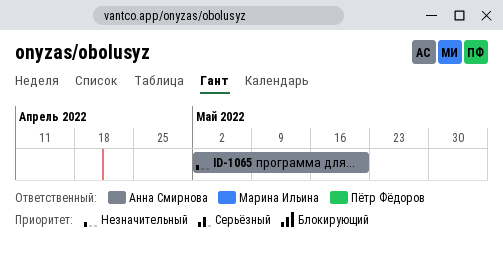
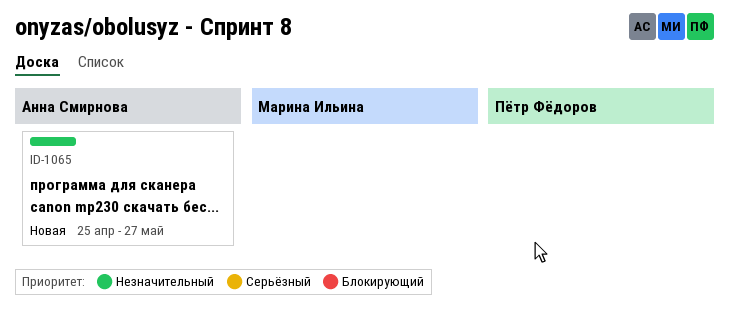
ID-1065, start: May 2 -> Apr 25
ID-1065, due: May 20 -> May 27

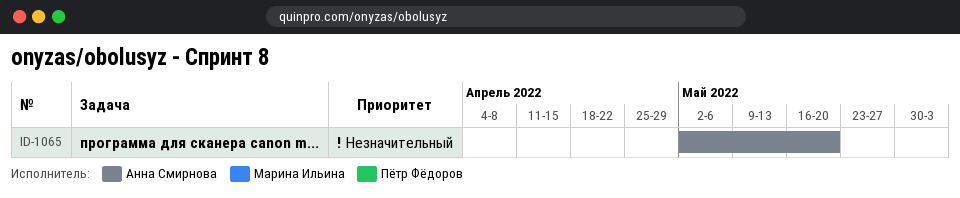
ID-1065, start: Apr 25 -> May 2
ID-1065, due: May 27 -> May 20

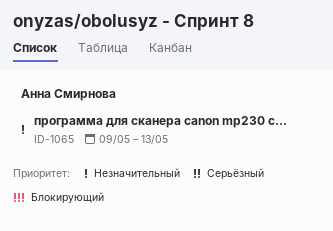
ID-1065, start: May 2 -> May 9
ID-1065, due: May 20 -> May 13

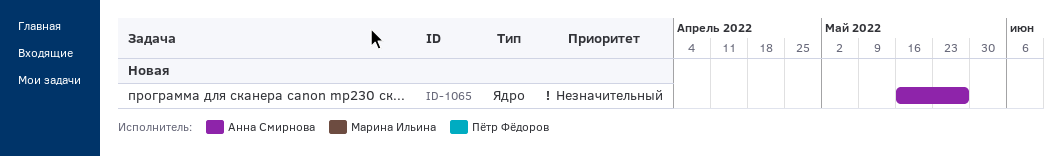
ID-1065, start: May 9 -> May 16
ID-1065, due: May 13 -> May 27

